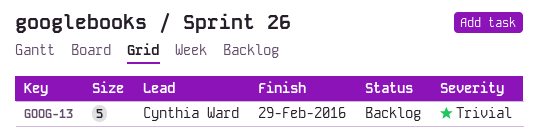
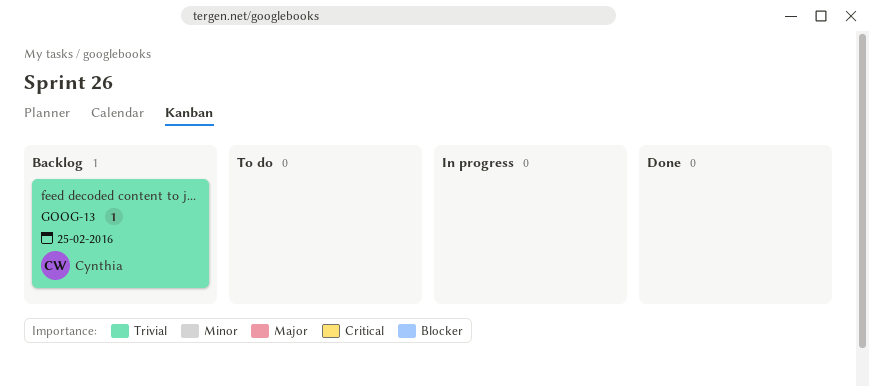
GOOG-13, estimate: 5 -> 1
GOOG-13, due: Feb 29 -> Feb 25

